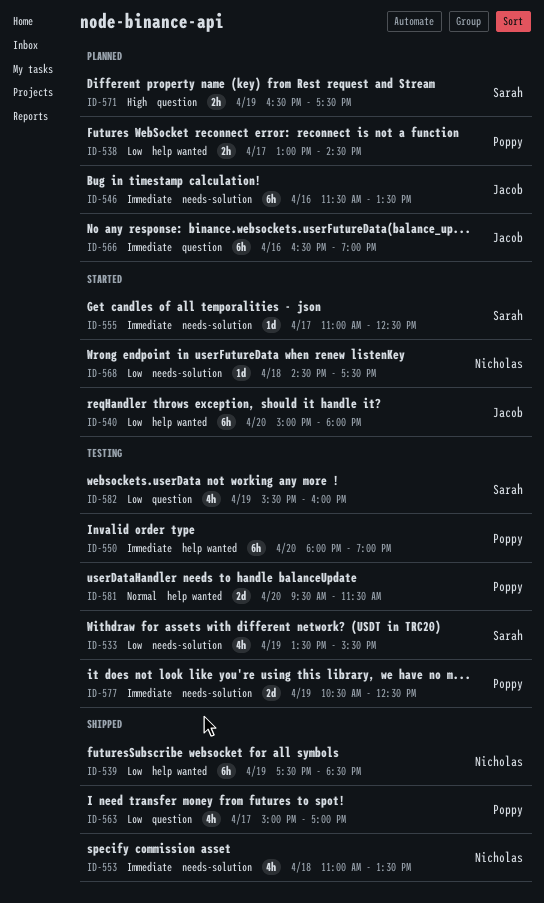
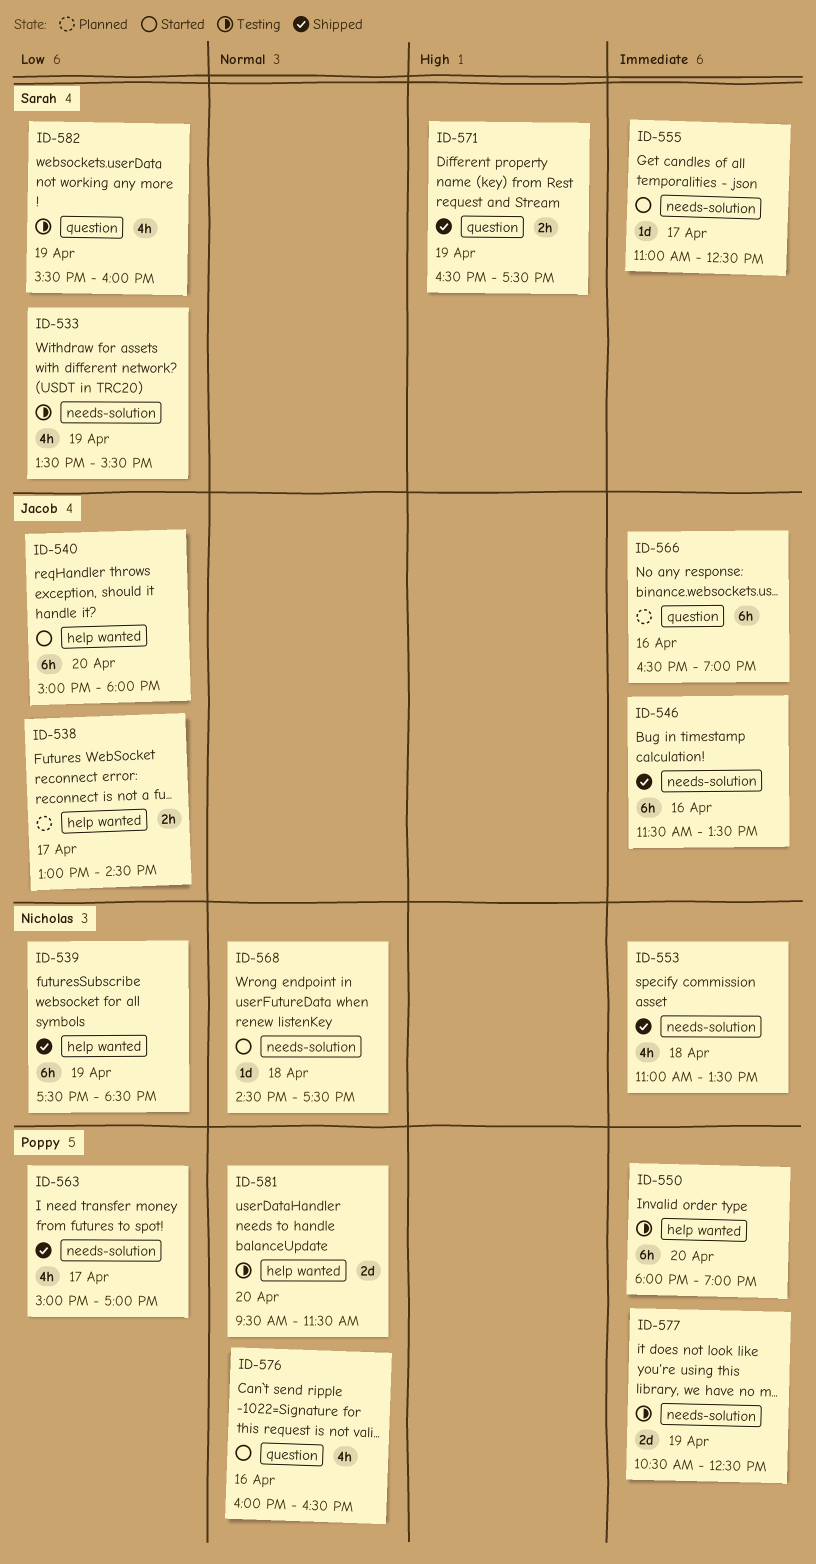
ID-538, owner: Poppy -> Jacob
ID-546, status: Planned -> Shipped
ID-563, label: question -> needs-solution
ID-568, priority: Low -> Normal
ID-571, status: Planned -> Shipped
ID-576: none -> present

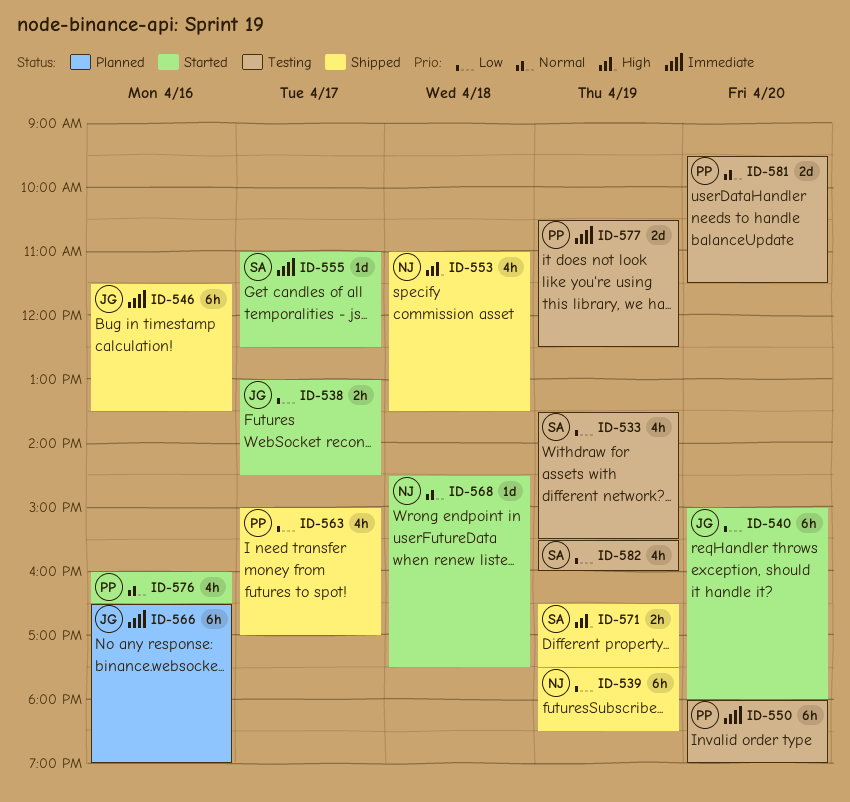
ID-538, status: Planned -> Started
ID-553, priority: Immediate -> High

